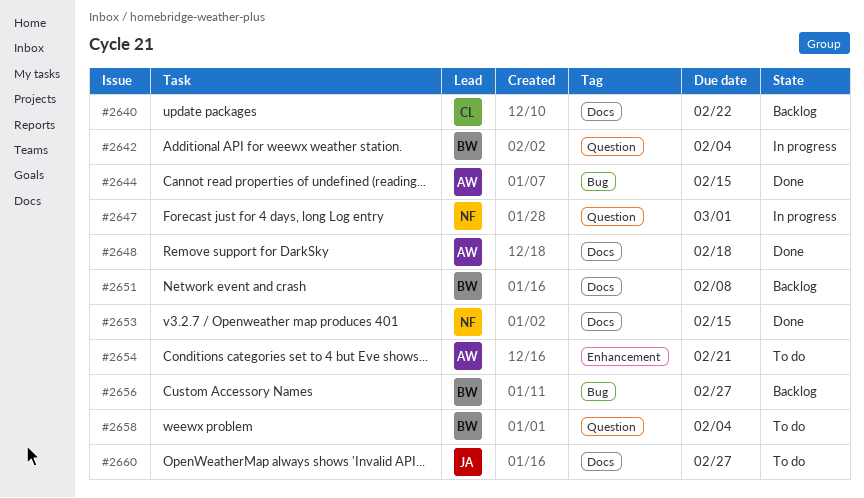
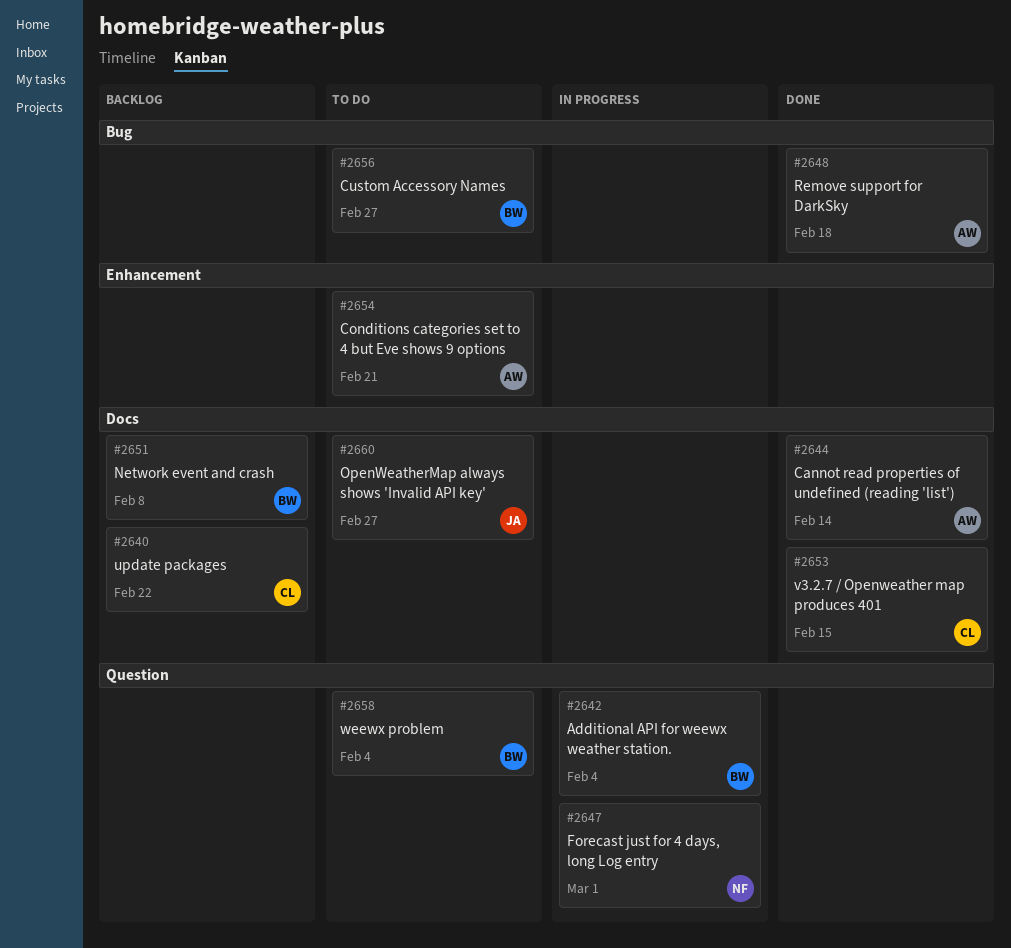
#2644, label: Bug -> Docs
#2644, due: Feb 15 -> Feb 14
#2648, label: Docs -> Bug
#2653, owner: NF -> CL
#2656, status: Backlog -> To do

